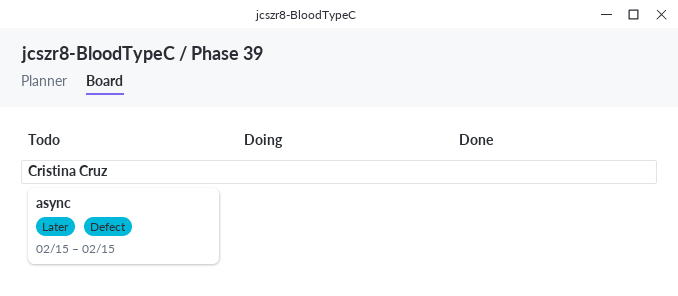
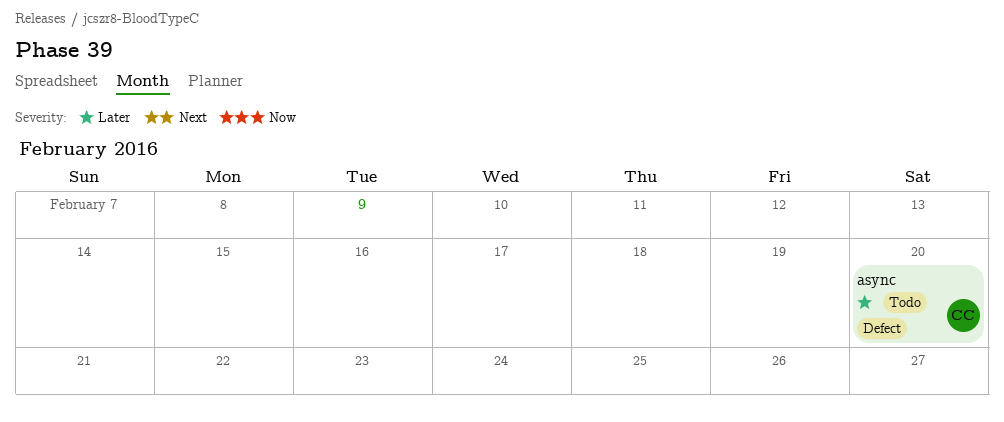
async, due: Feb 15 -> Feb 20

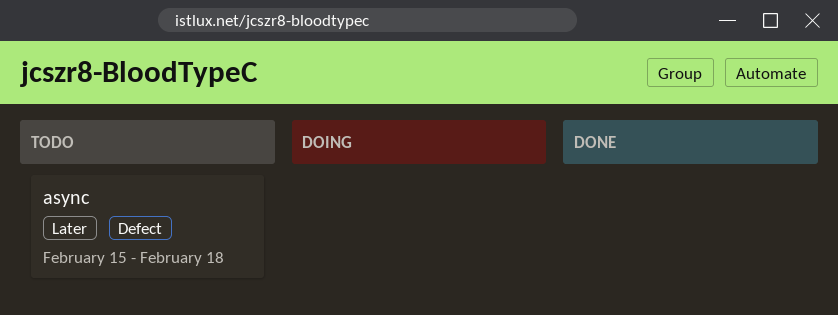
async, due: Feb 20 -> Feb 18

